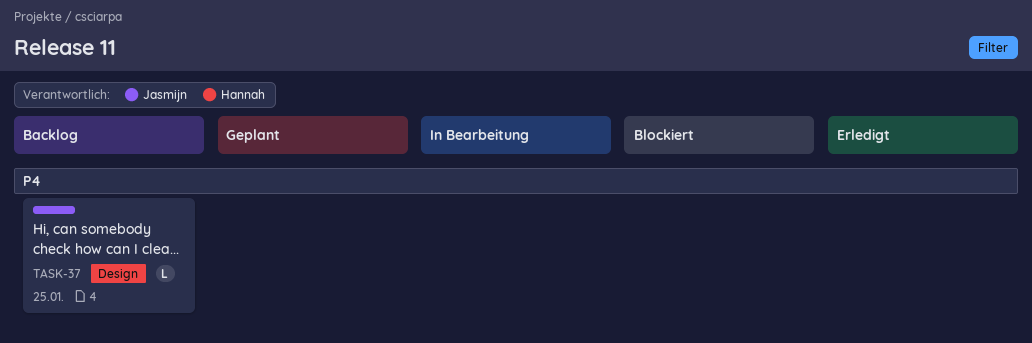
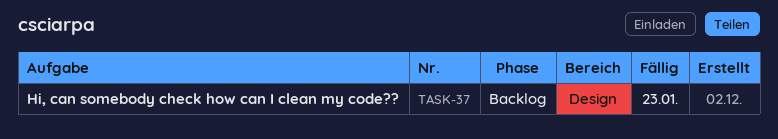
TASK-37, due: Jan 25 -> Jan 23

